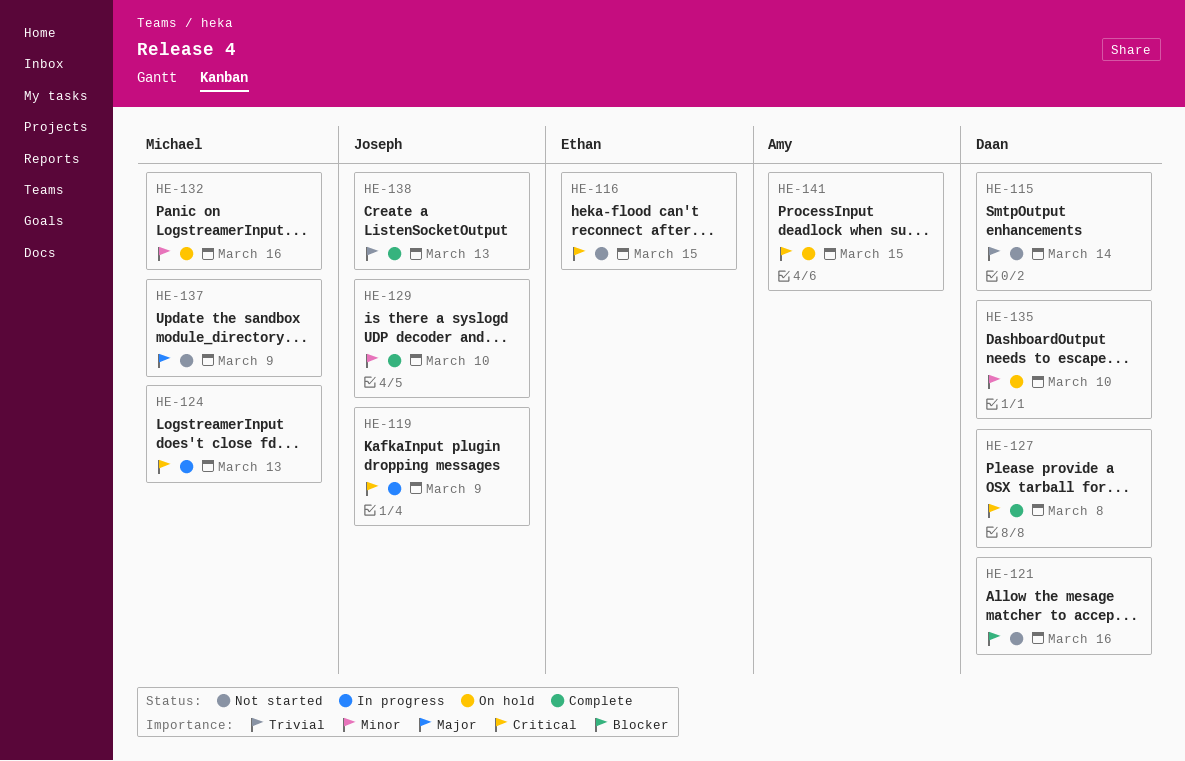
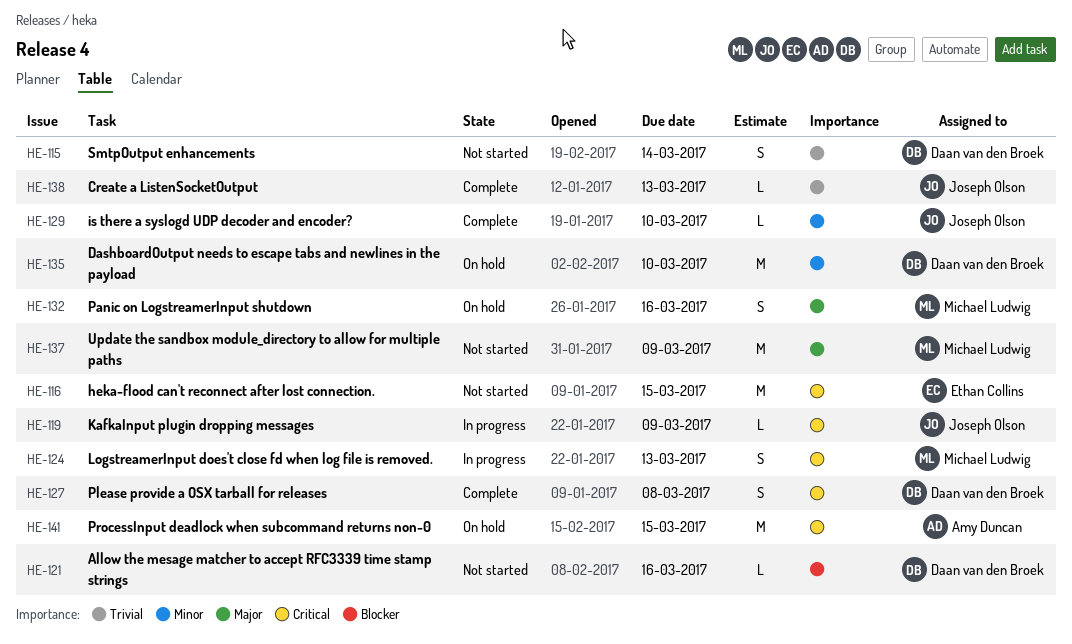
HE-132, priority: Minor -> Major

